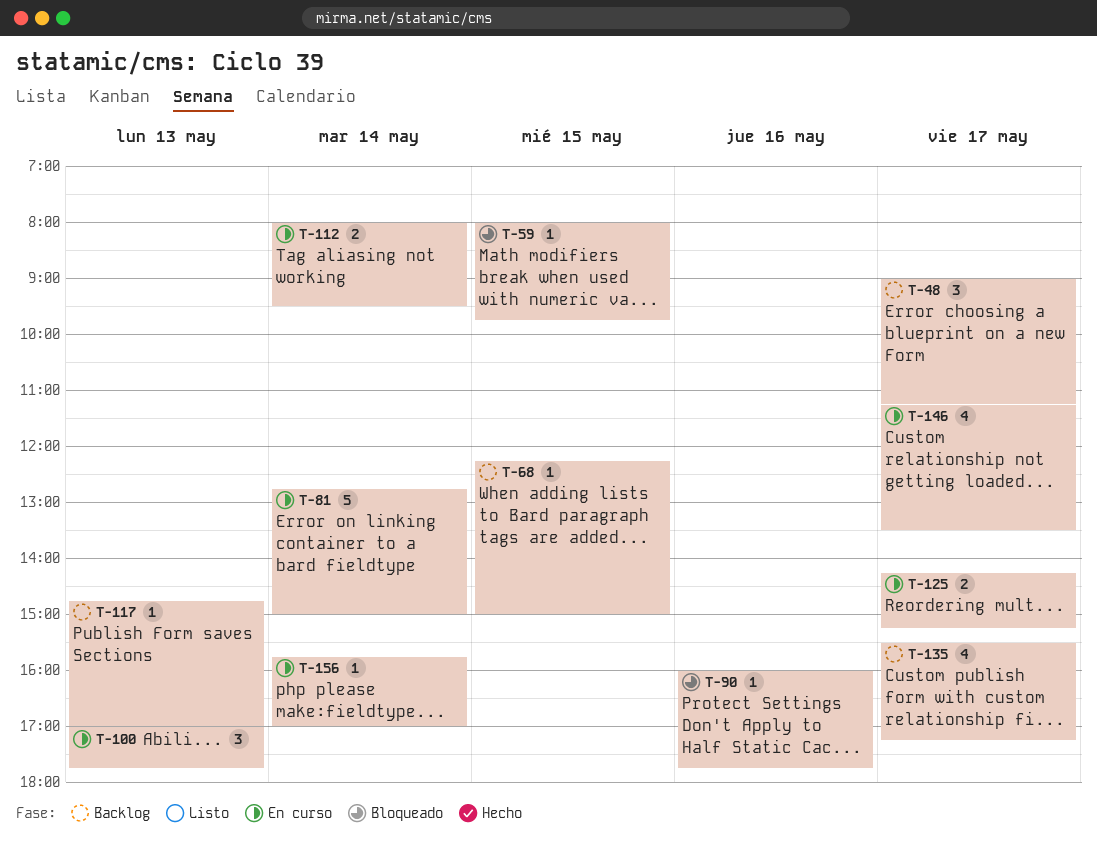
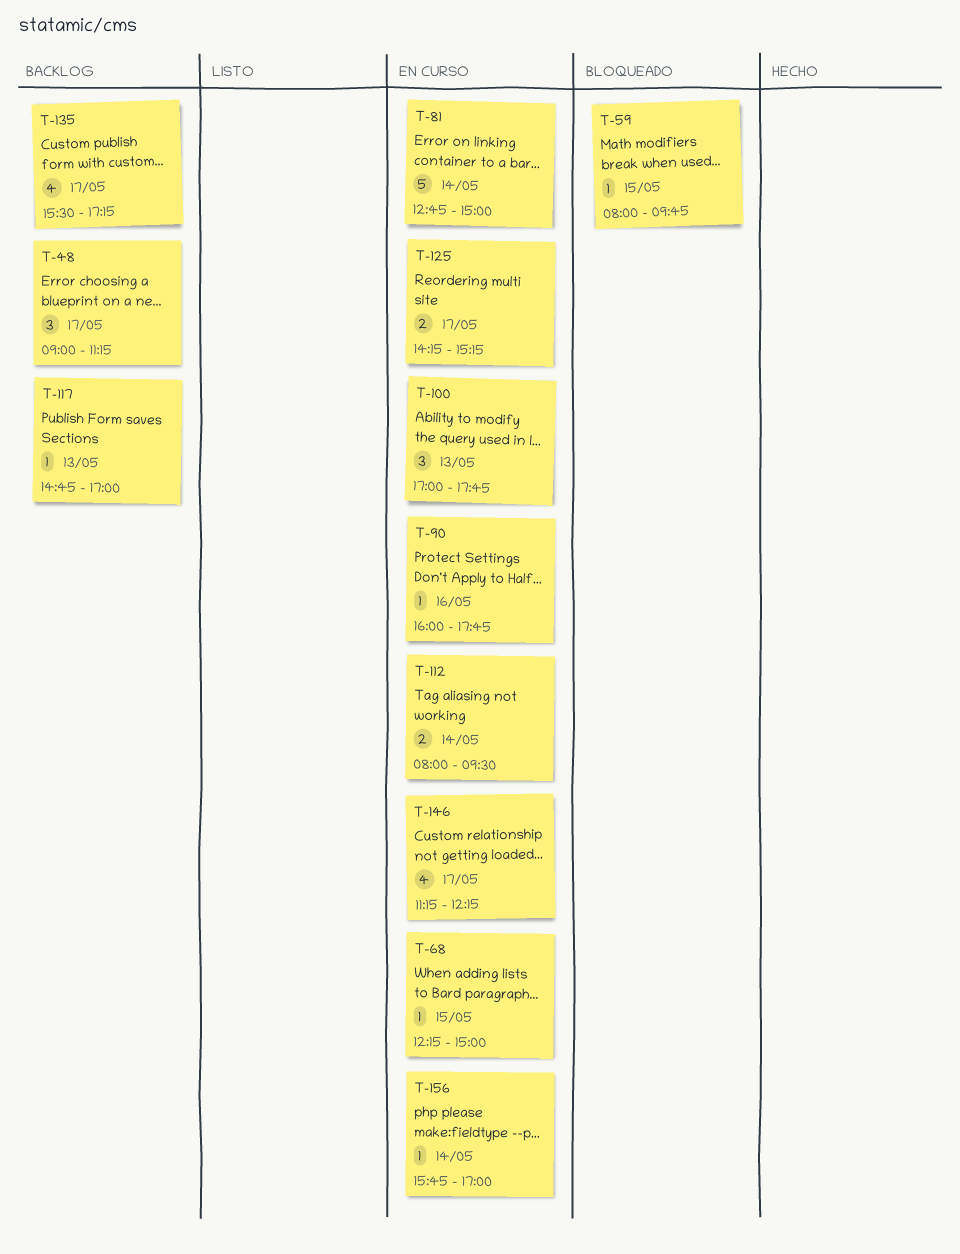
T-68, status: Backlog -> En curso
T-90, status: Bloqueado -> En curso
T-146, ends: 13:30 -> 12:15

